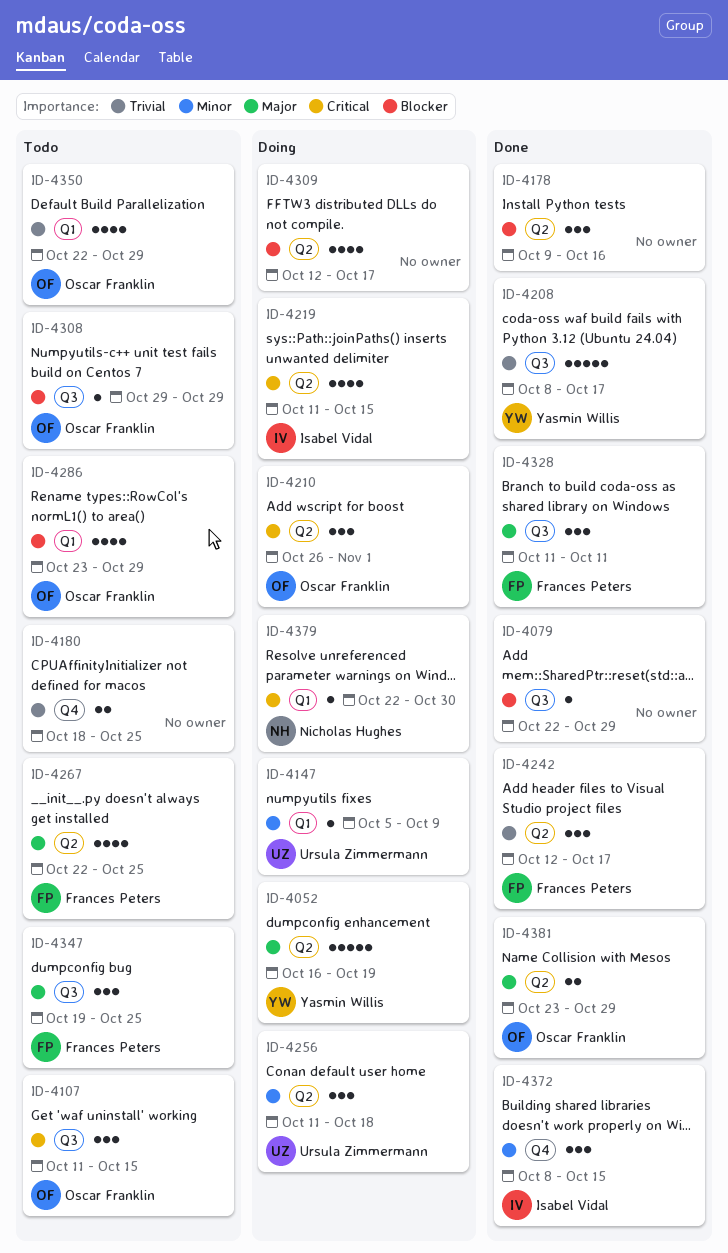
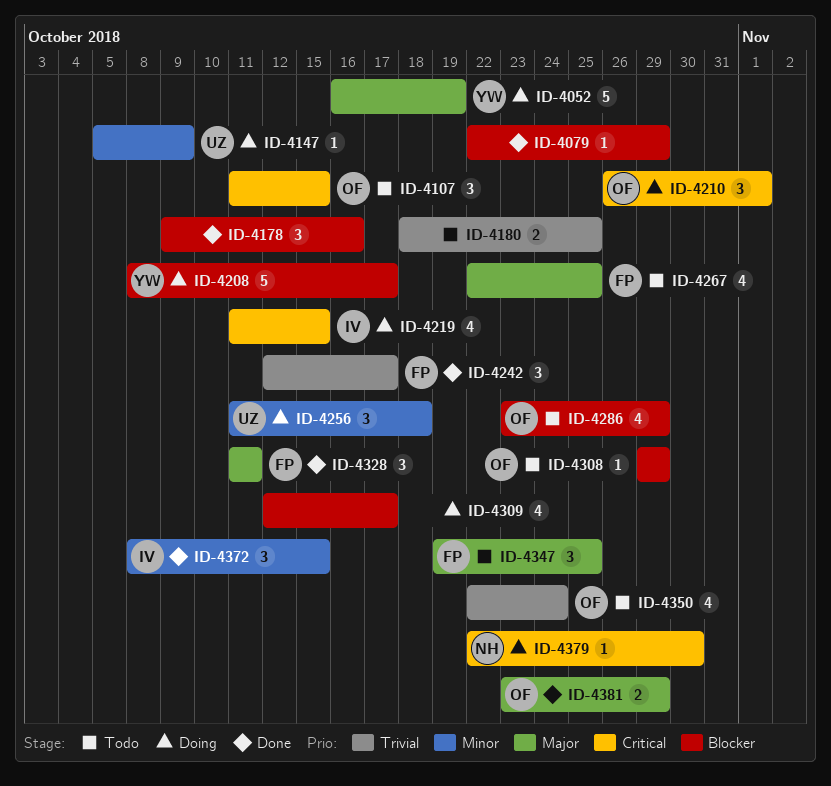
ID-4208, status: Done -> Doing
ID-4208, priority: Trivial -> Blocker
ID-4350, due: Oct 29 -> Oct 24

